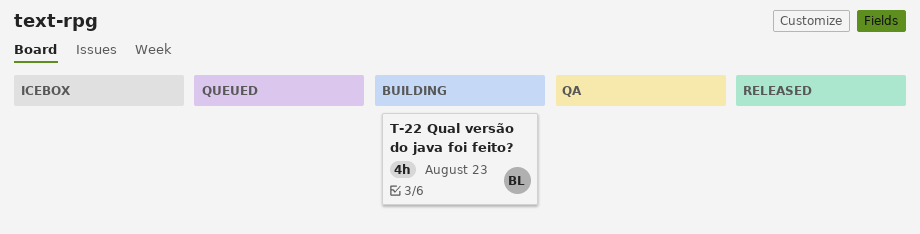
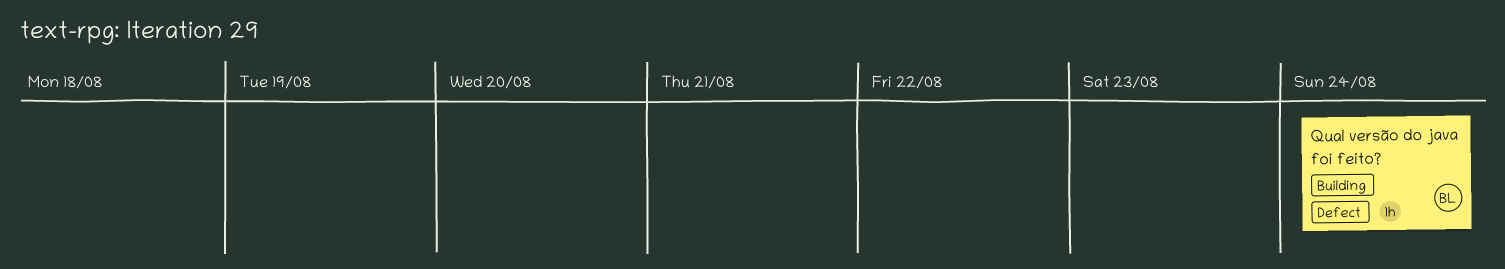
Qual versão do java foi feito?, estimate: 4h -> 1h
Qual versão do java foi feito?, due: Aug 23 -> Aug 24

